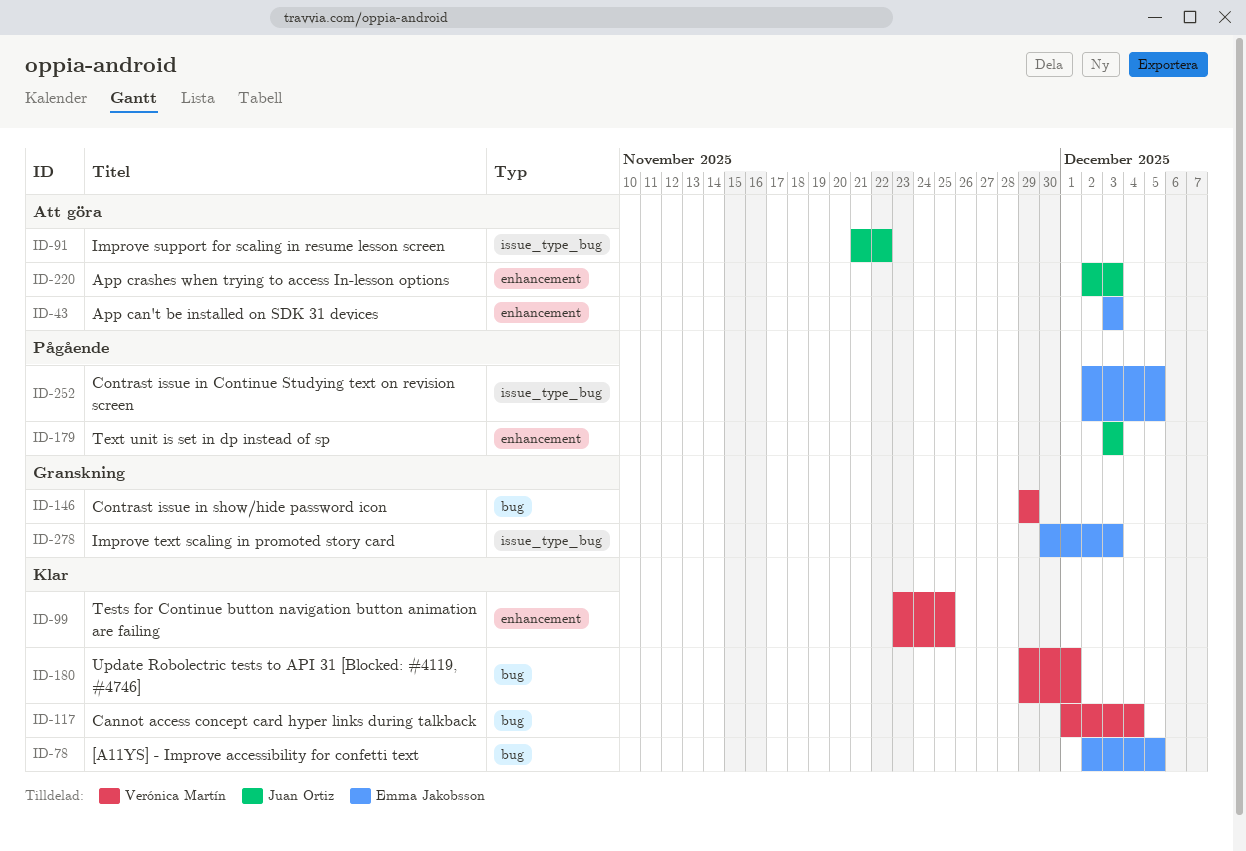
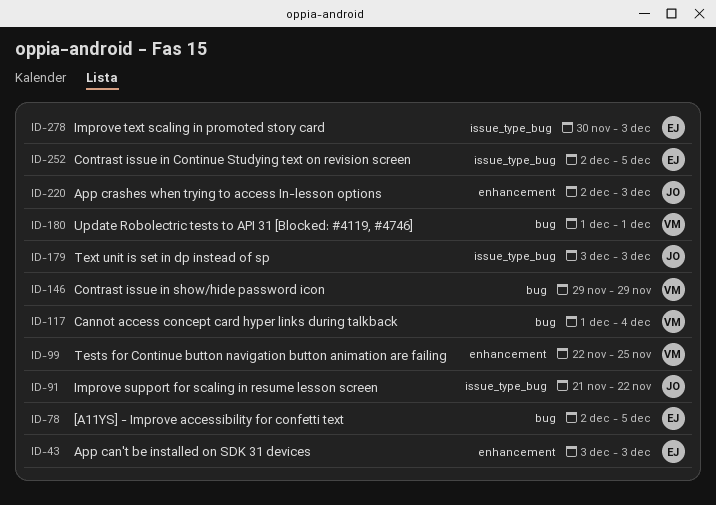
ID-99, start: Nov 23 -> Nov 22
ID-179, label: enhancement -> issue_type_bug
ID-180, start: Nov 29 -> Dec 1

